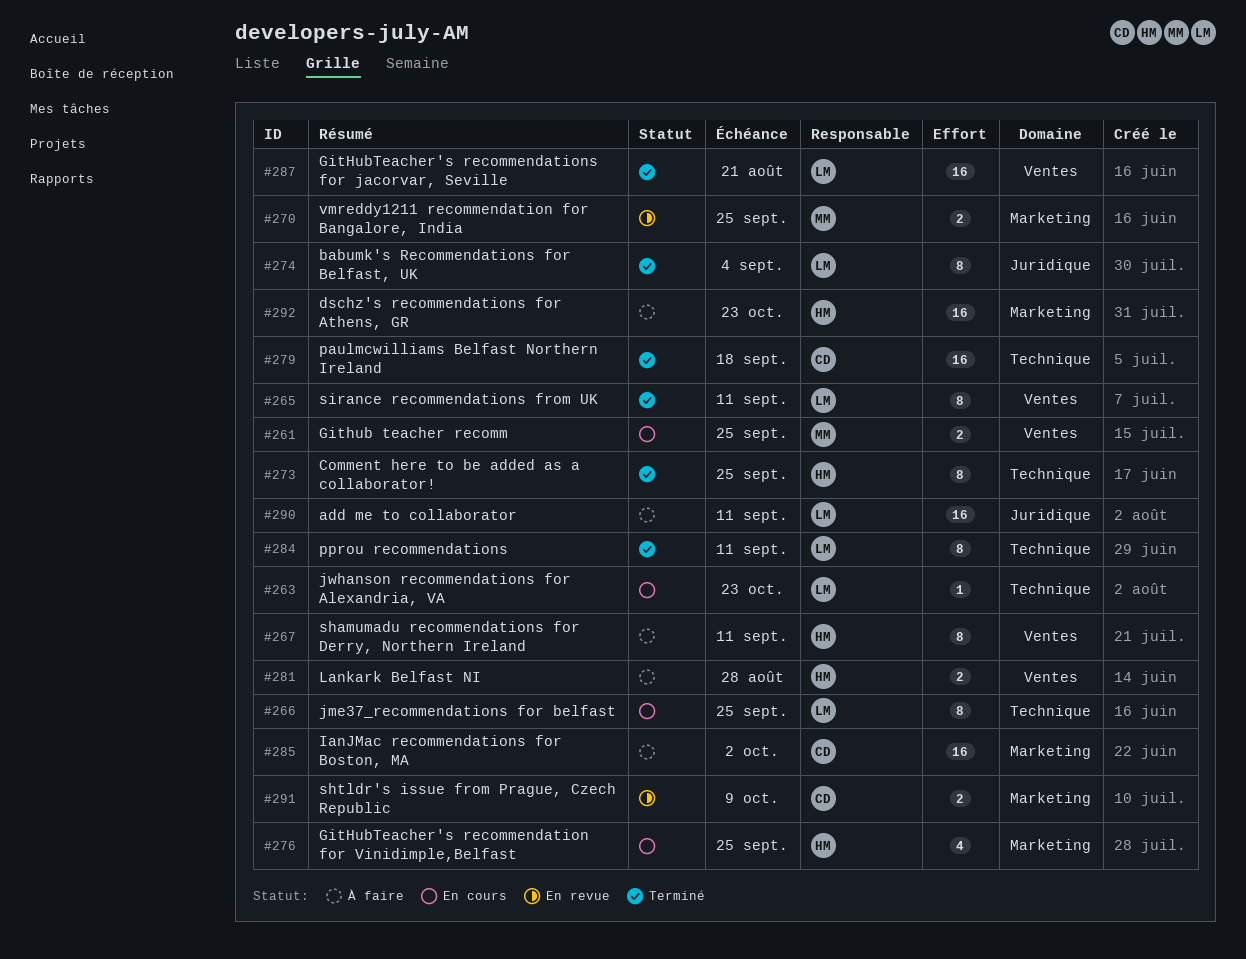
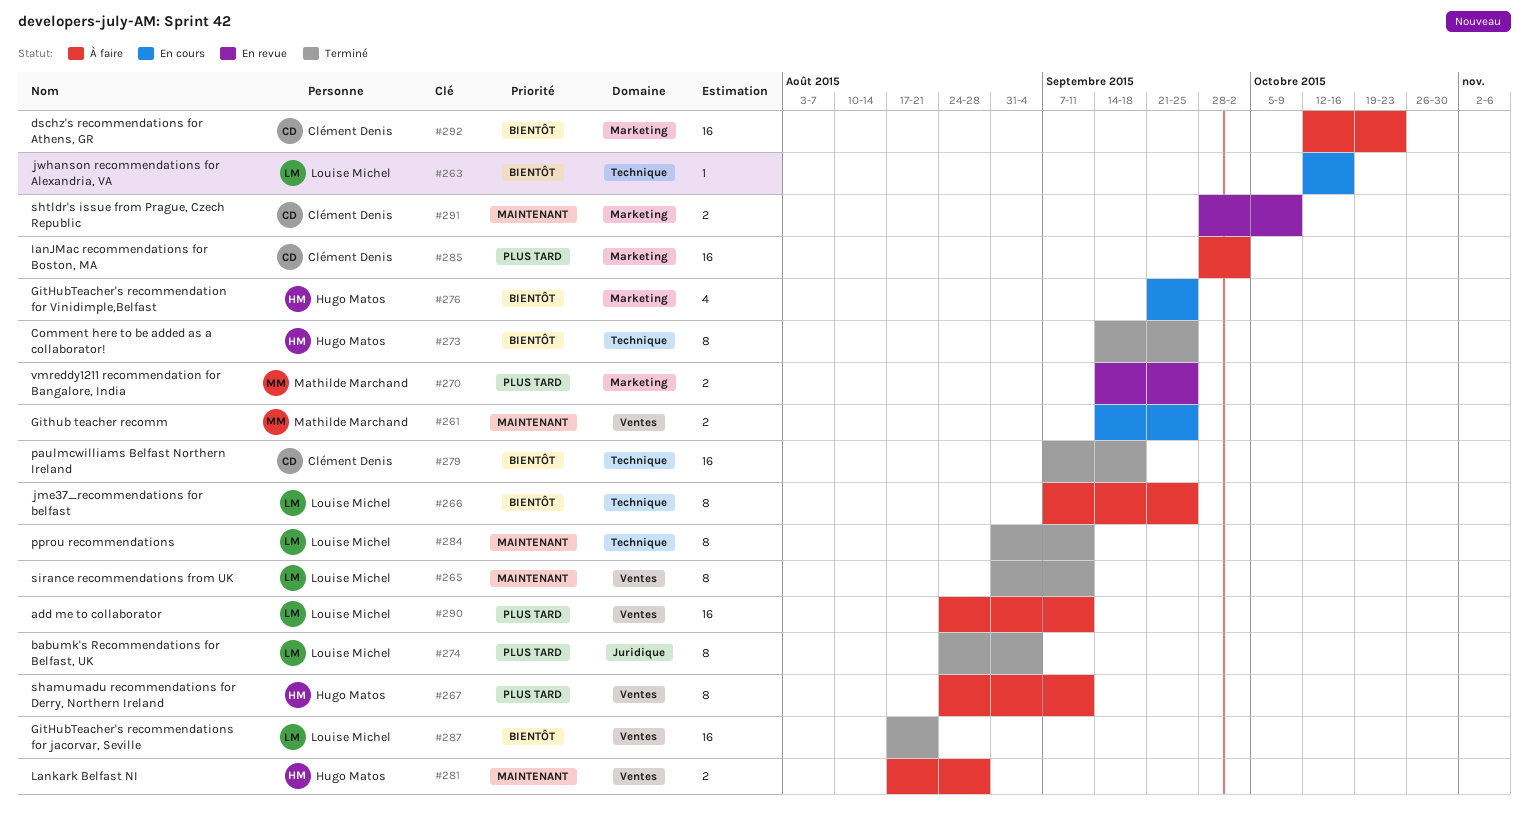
#263, due: Oct 23 -> Oct 16
#266, status: En cours -> À faire
#290, label: Juridique -> Ventes
#292, owner: Hugo Matos -> Clément Denis

